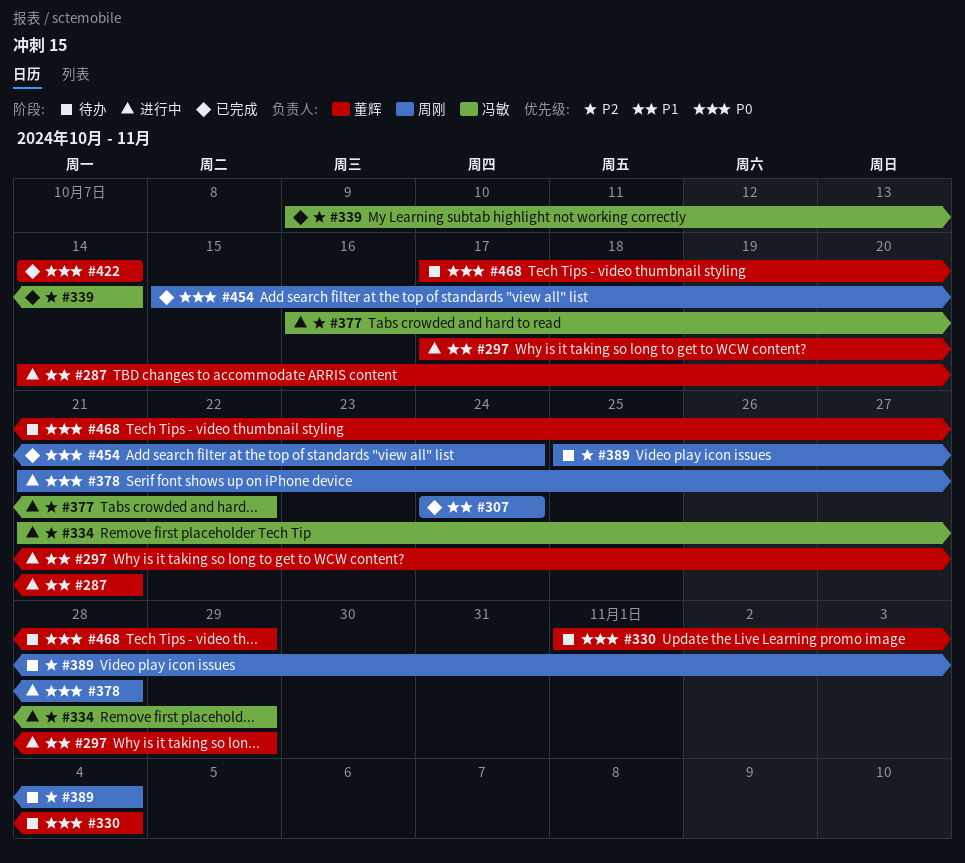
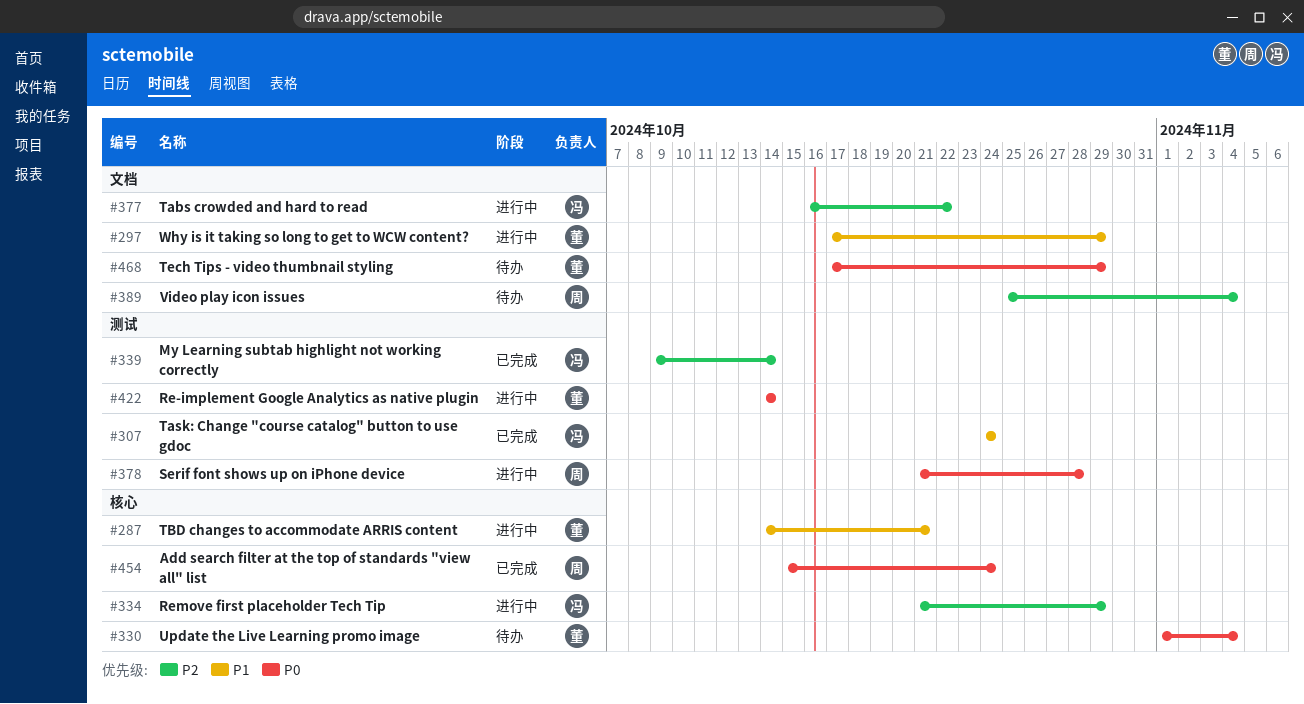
#307, owner: 周刚 -> 冯敏
#422, status: 已完成 -> 进行中

